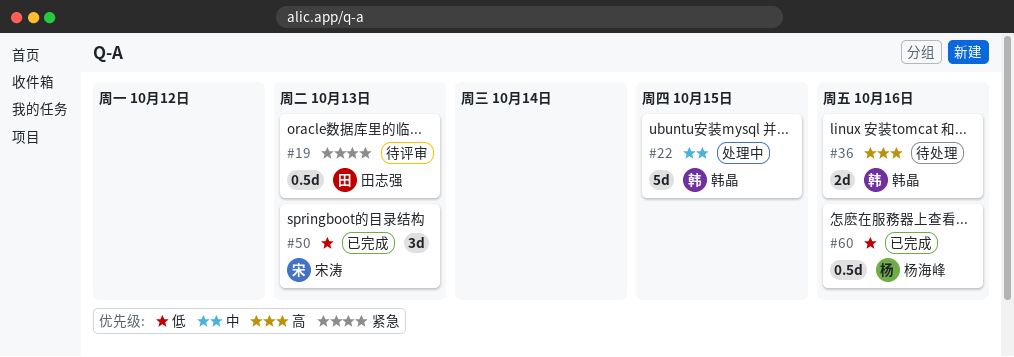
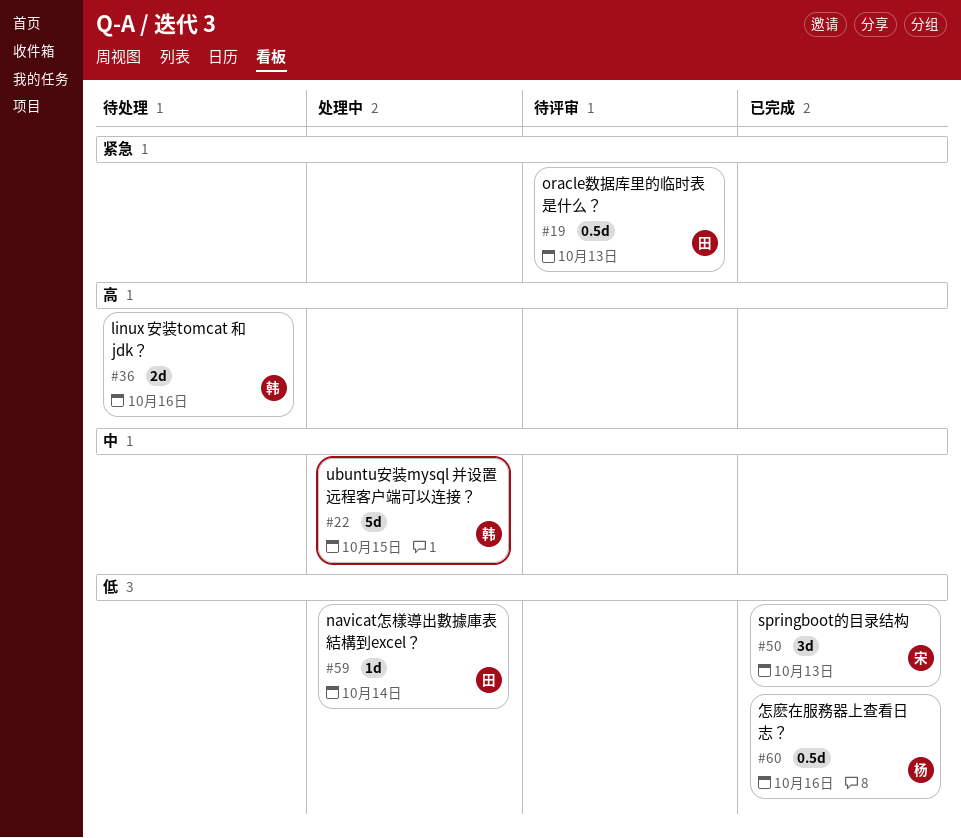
#59: none -> present

